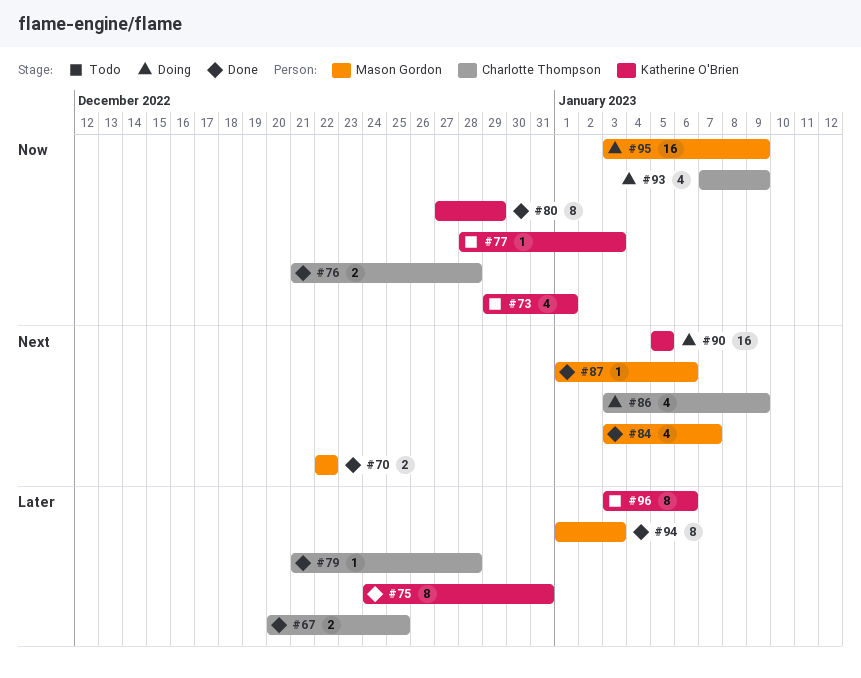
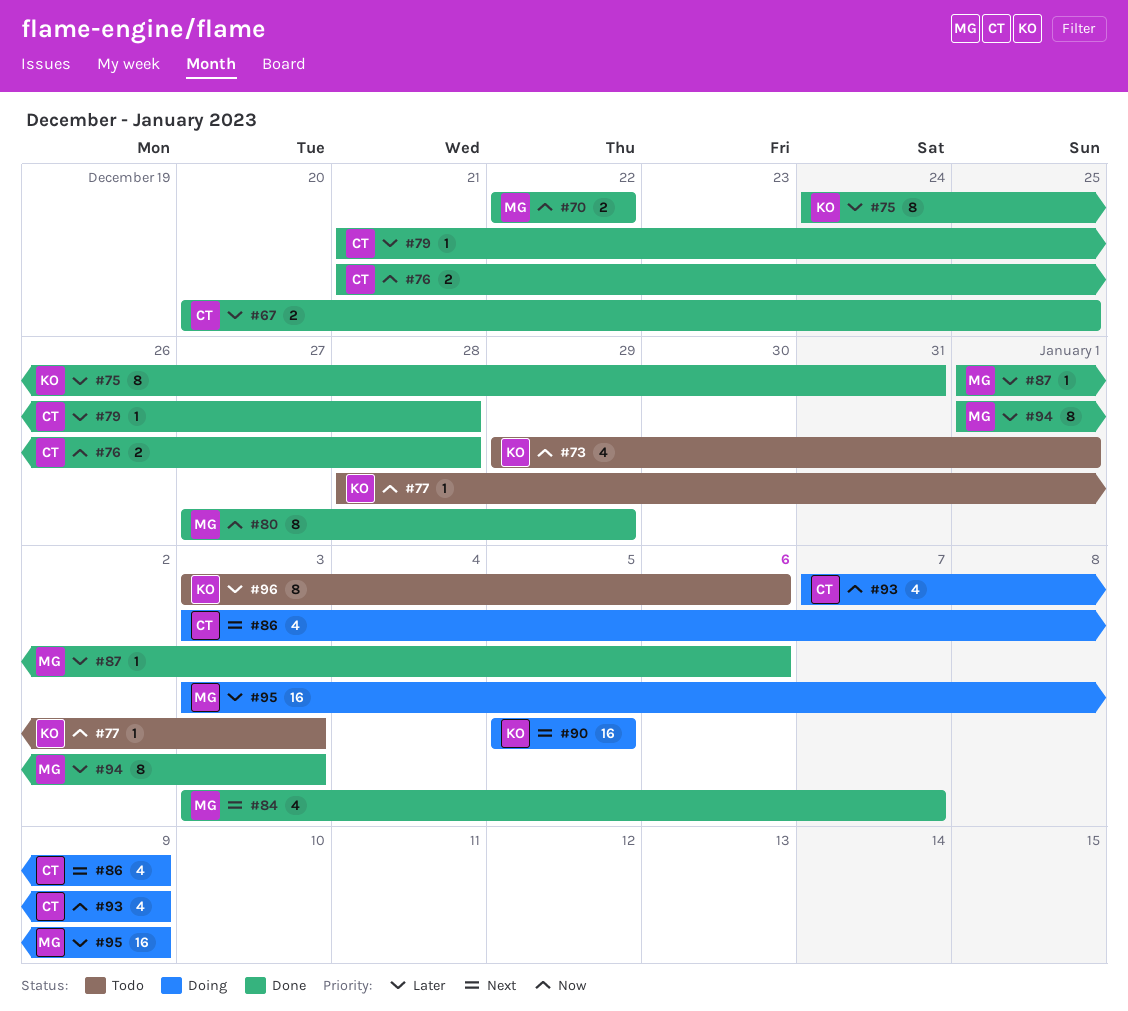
#70, priority: Next -> Now
#80, owner: Katherine O'Brien -> Mason Gordon
#87, priority: Next -> Later
#95, priority: Now -> Later

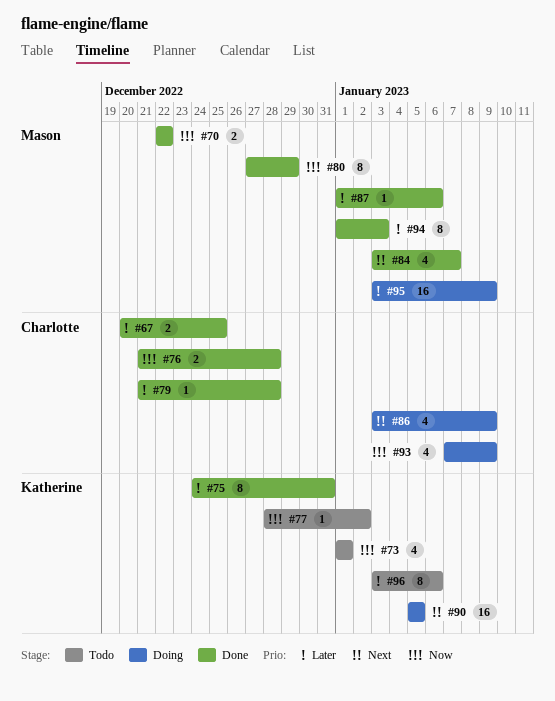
#73, start: Dec 29 -> Jan 1
#77, due: Jan 3 -> Jan 2

